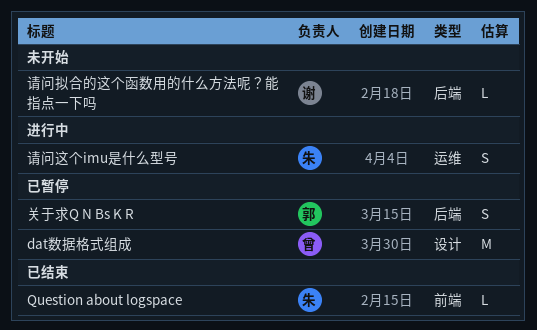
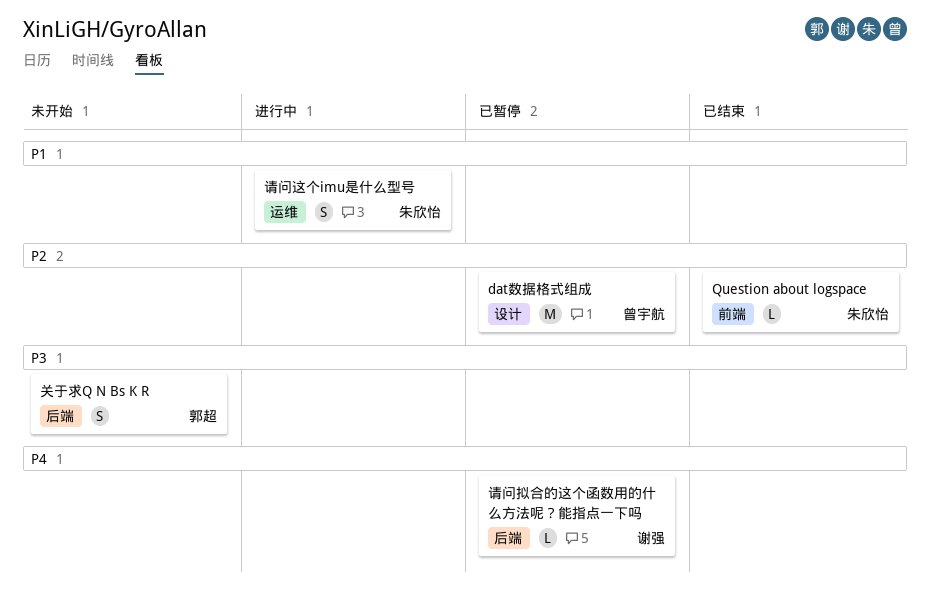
关于求Q N Bs K R, status: 已暂停 -> 未开始
请问拟合的这个函数用的什么方法呢？能指点一下吗, status: 未开始 -> 已暂停

